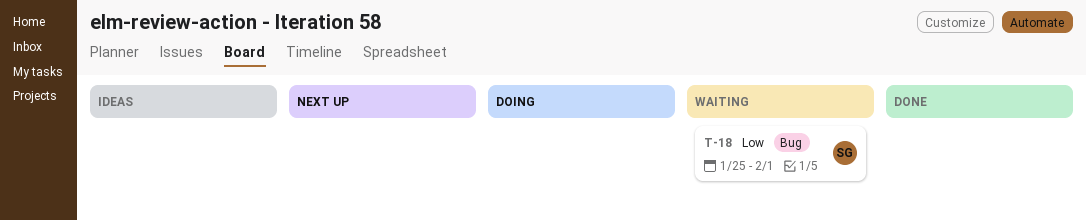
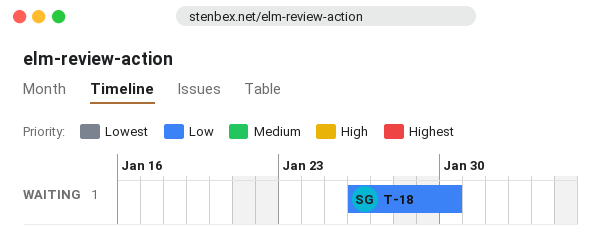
T-18, start: Jan 25 -> Jan 26
T-18, due: Feb 1 -> Jan 30

